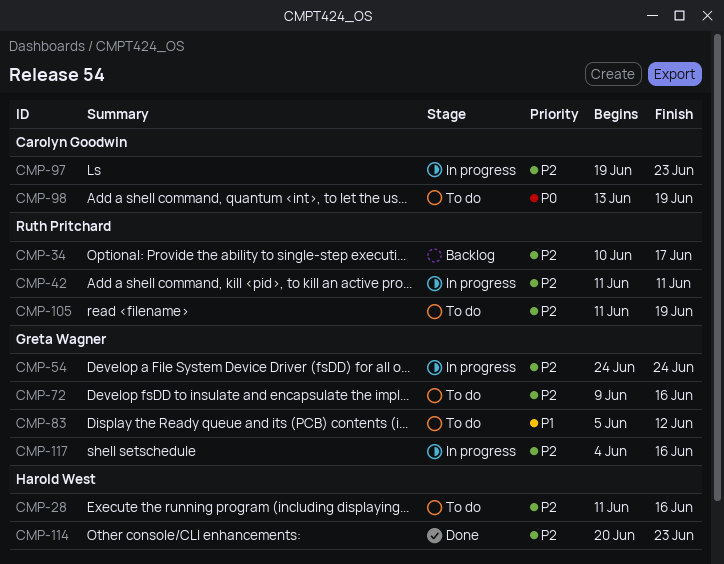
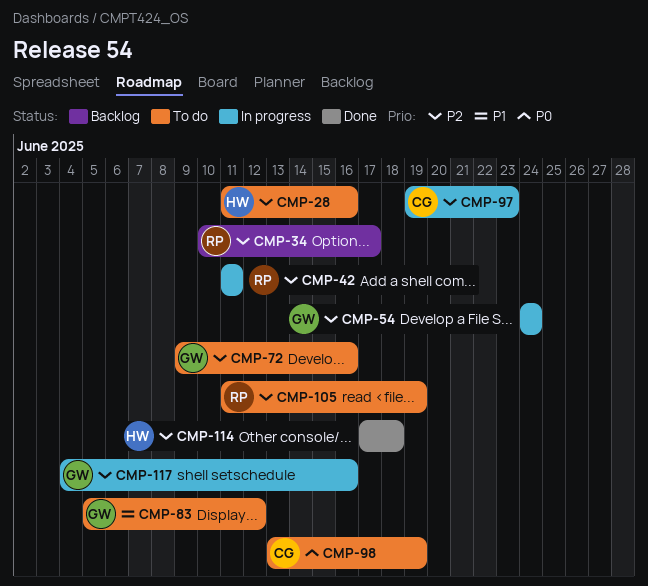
CMP-114, start: Jun 20 -> Jun 17
CMP-114, due: Jun 23 -> Jun 18

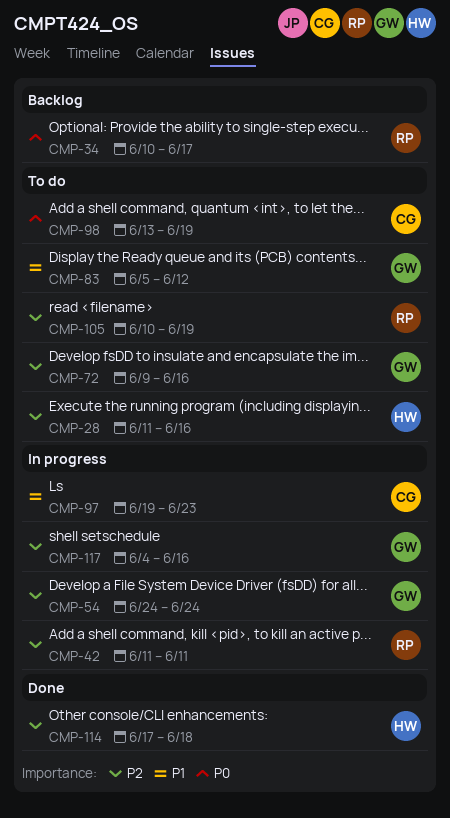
CMP-34, priority: P2 -> P0
CMP-97, priority: P2 -> P1
CMP-105, start: Jun 11 -> Jun 10

